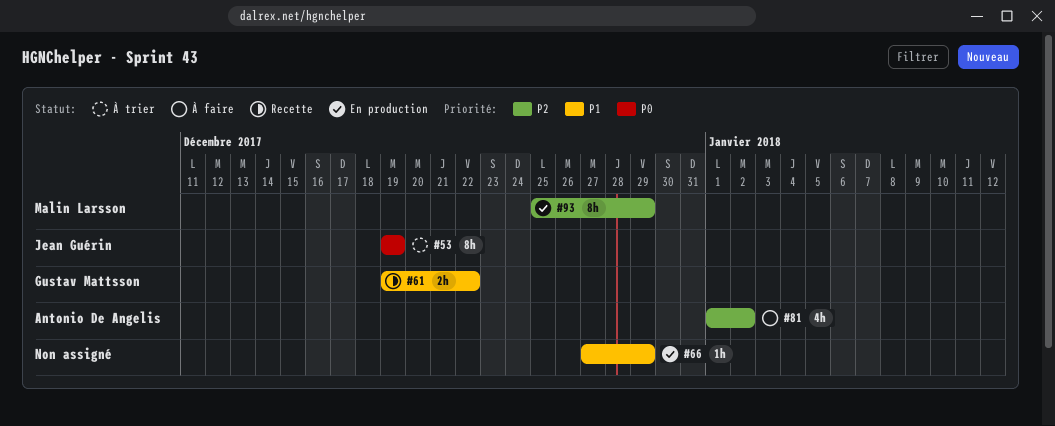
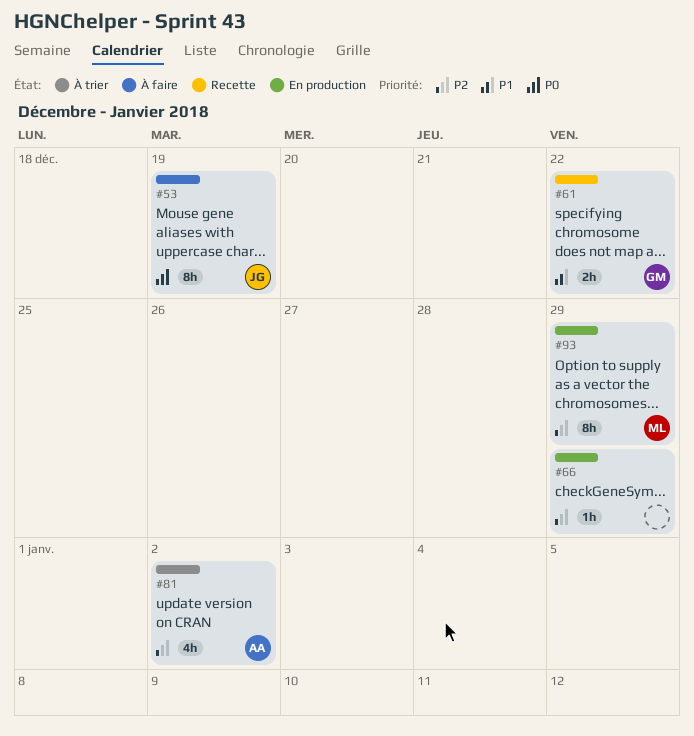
#53, status: À trier -> À faire
#66, priority: P1 -> P2
#81, status: À faire -> À trier

